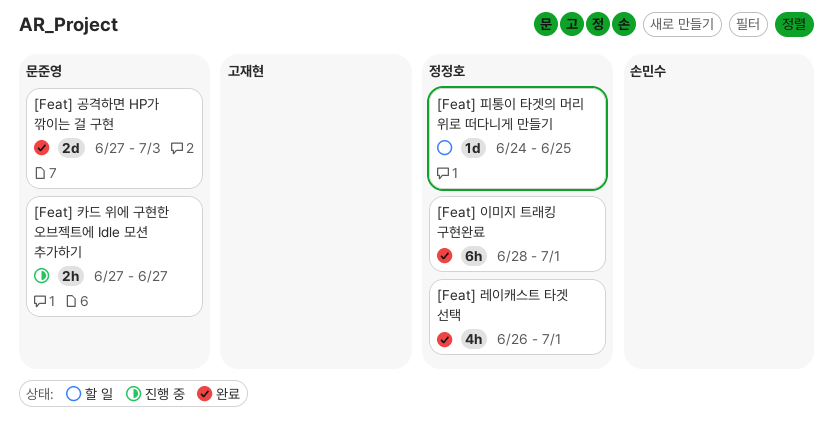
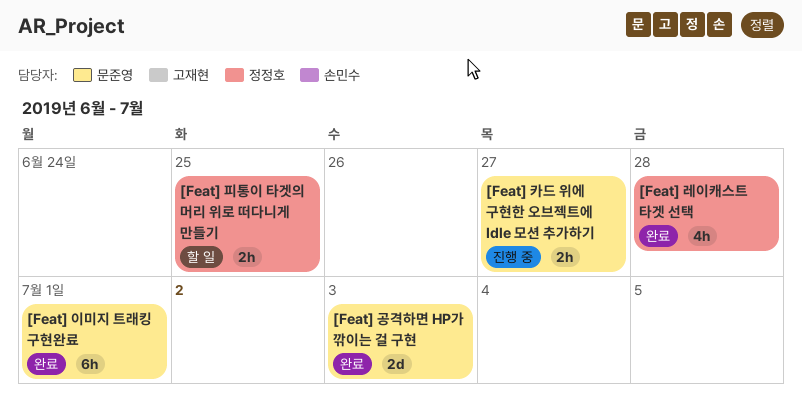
[Feat] 레이캐스트 타겟 선택, due: Jul 1 -> Jun 28
[Feat] 이미지 트래킹 구현완료, owner: 정정호 -> 문준영
[Feat] 피통이 타겟의 머리 위로 떠다니게 만들기, estimate: 1d -> 2h

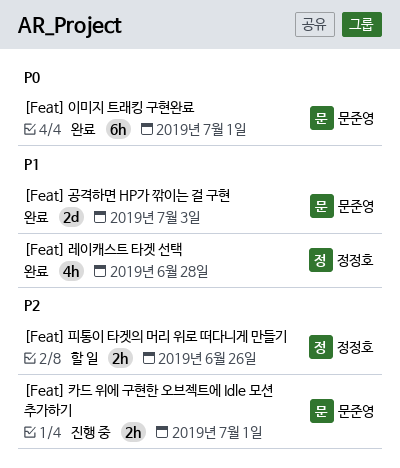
[Feat] 카드 위에 구현한 오브젝트에 Idle 모션 추가하기, due: Jun 27 -> Jul 1
[Feat] 피통이 타겟의 머리 위로 떠다니게 만들기, due: Jun 25 -> Jun 26

